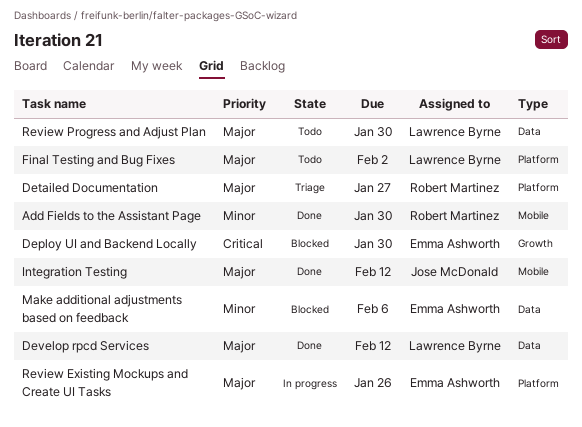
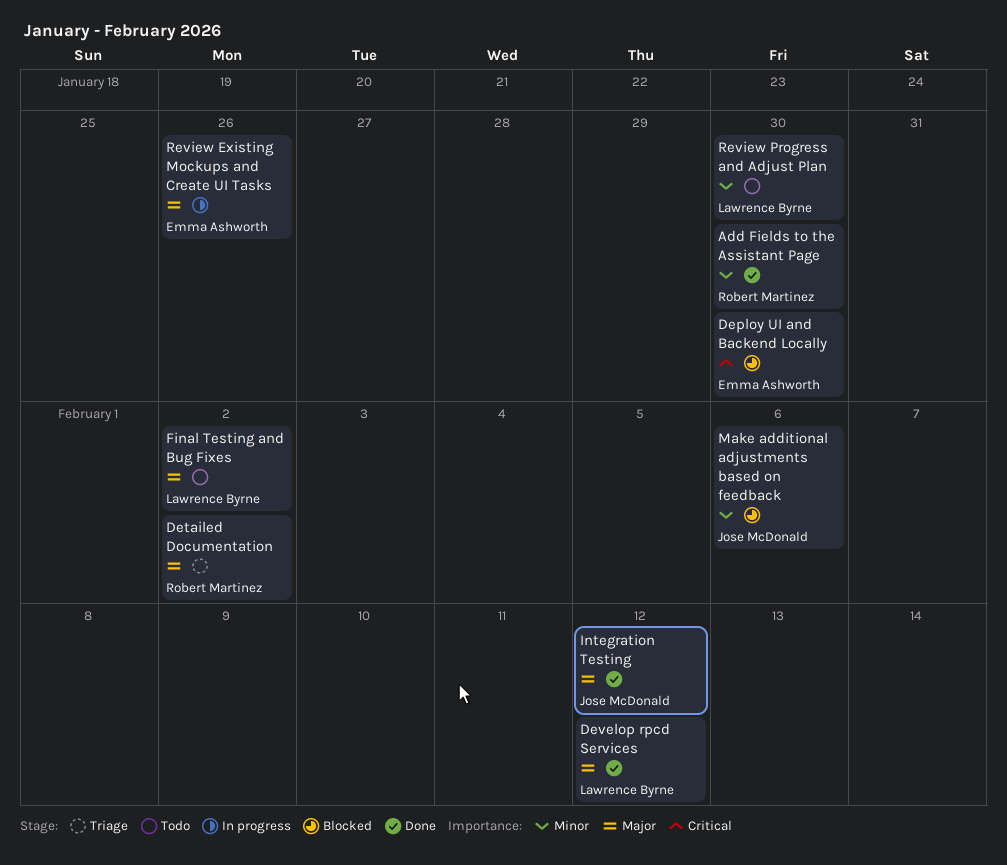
Detailed Documentation, due: Jan 27 -> Feb 2
Make additional adjustments based on feedback, owner: Emma Ashworth -> Jose McDonald
Review Progress and Adjust Plan, priority: Major -> Minor

